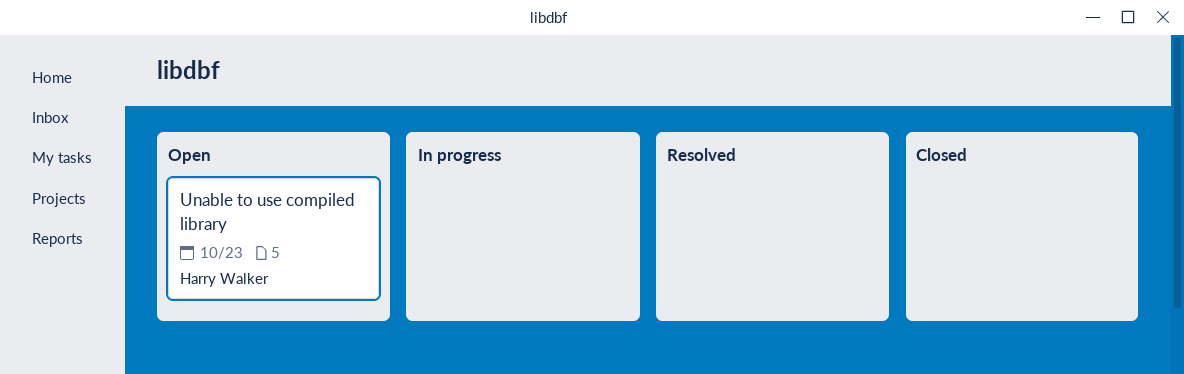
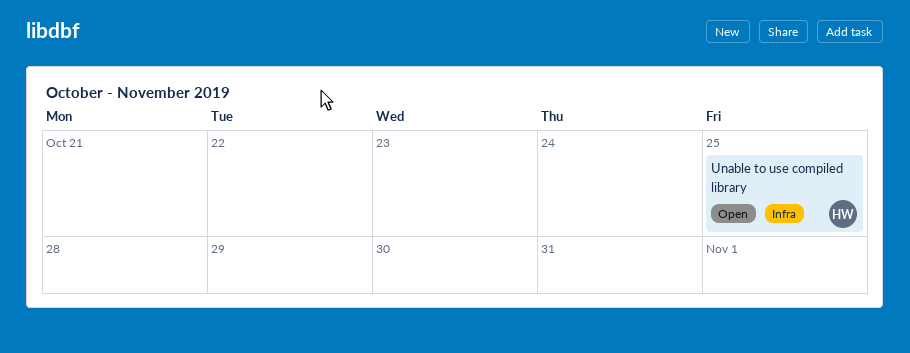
Unable to use compiled library, due: Oct 23 -> Oct 25

